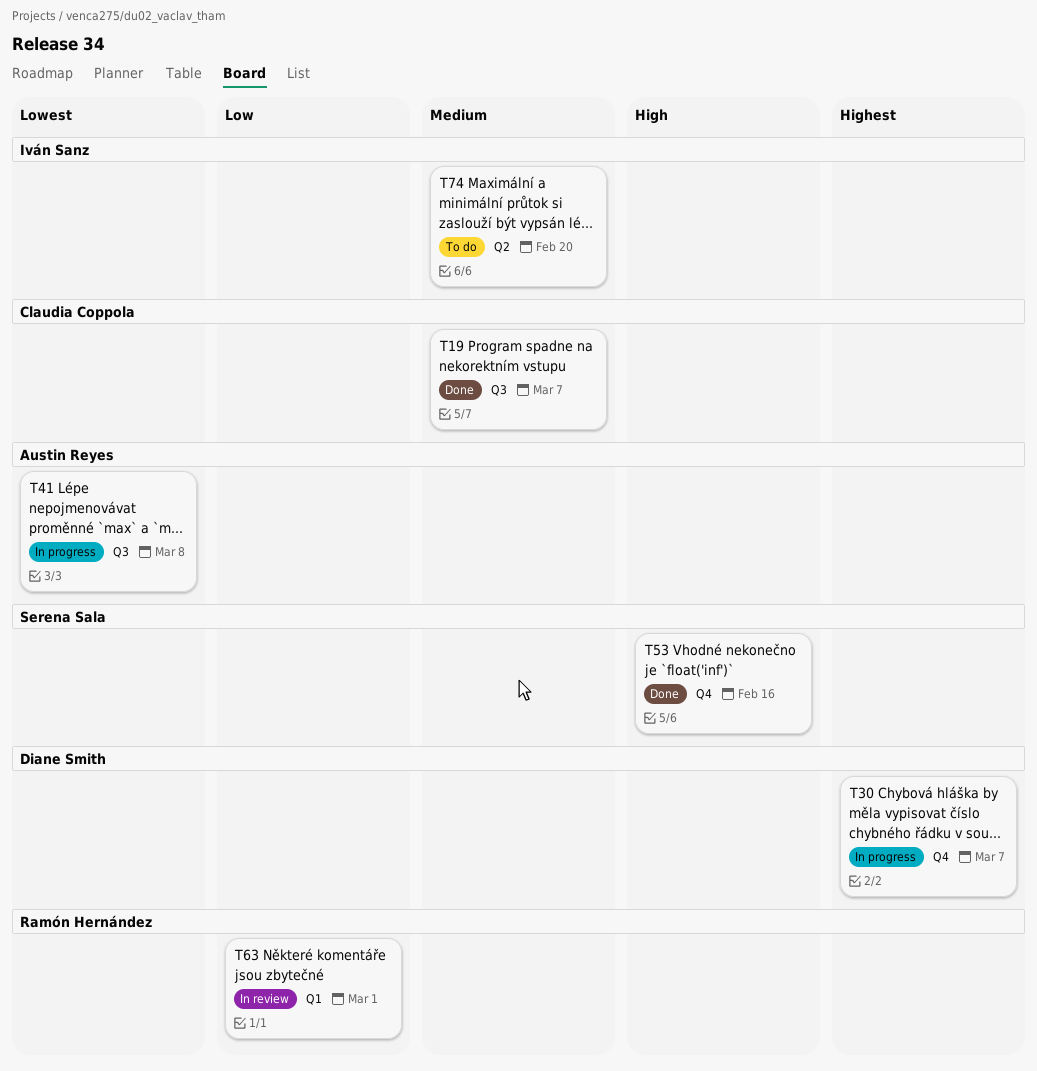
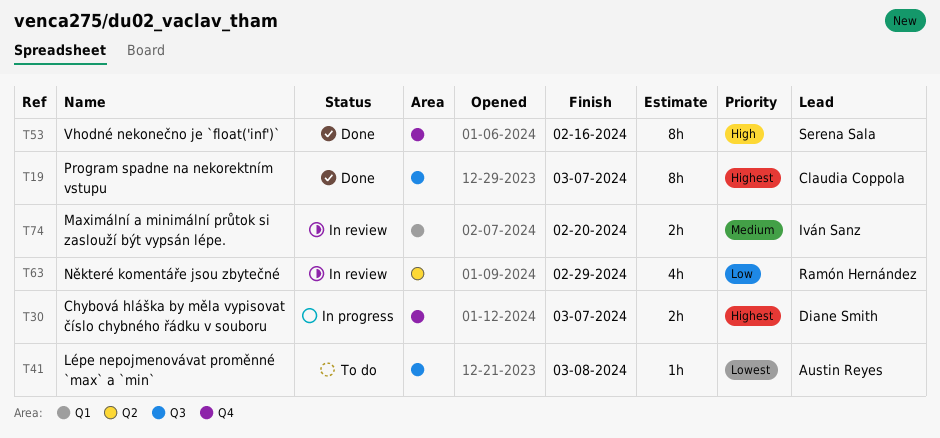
T19, priority: Medium -> Highest
T41, status: In progress -> To do
T63, label: Q1 -> Q2
T63, due: Mar 1 -> Feb 29
T74, status: To do -> In review
T74, label: Q2 -> Q1

